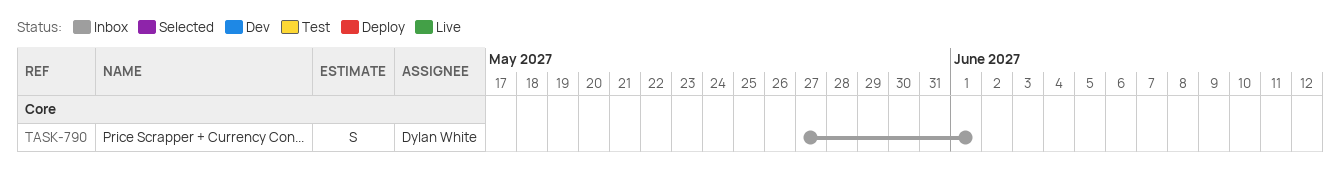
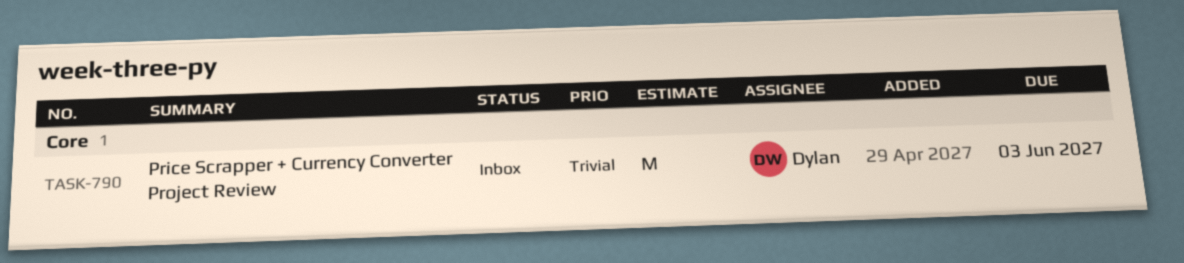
TASK-790, estimate: S -> M
TASK-790, due: Jun 1 -> Jun 3

